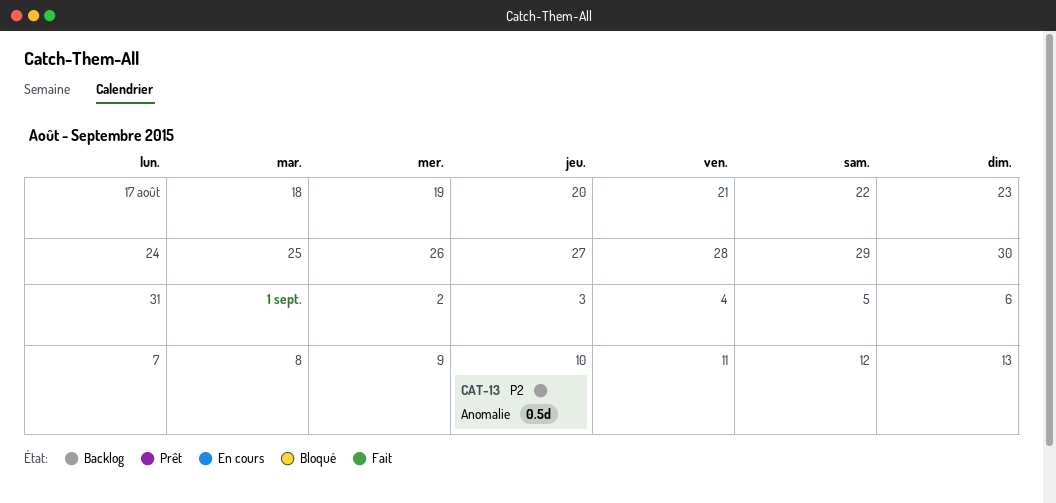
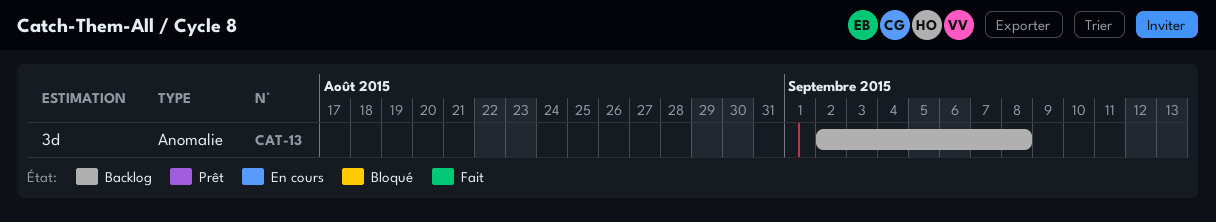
CAT-13, estimate: 0.5d -> 3d
CAT-13, due: Sep 10 -> Sep 8

